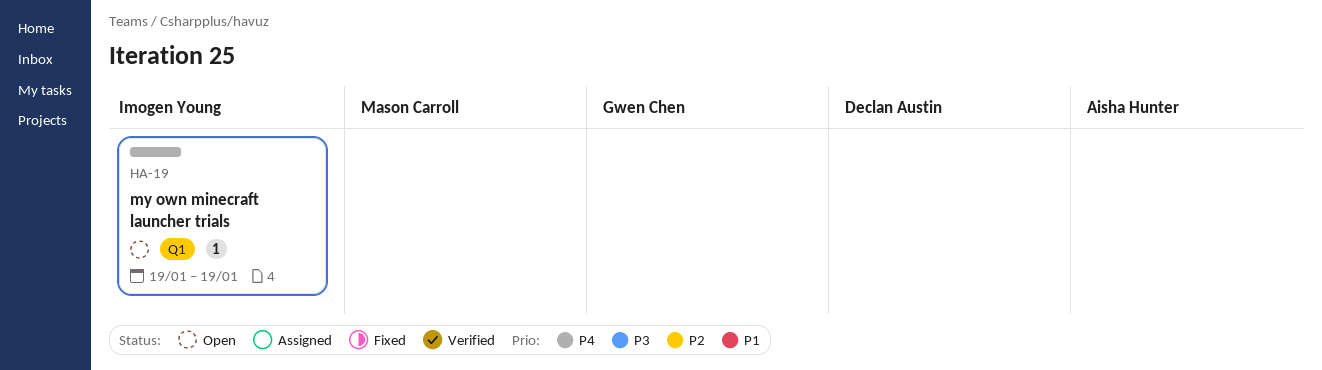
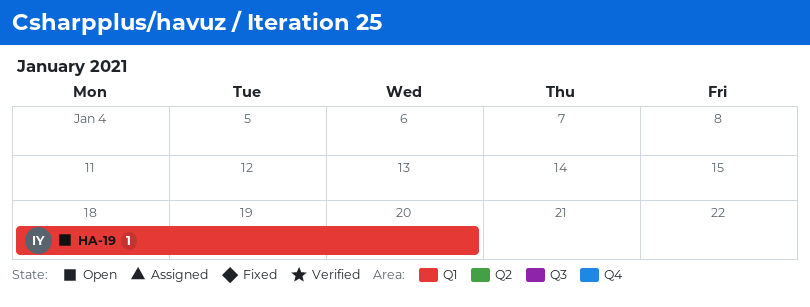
HA-19, start: Jan 19 -> Jan 18
HA-19, due: Jan 19 -> Jan 20

